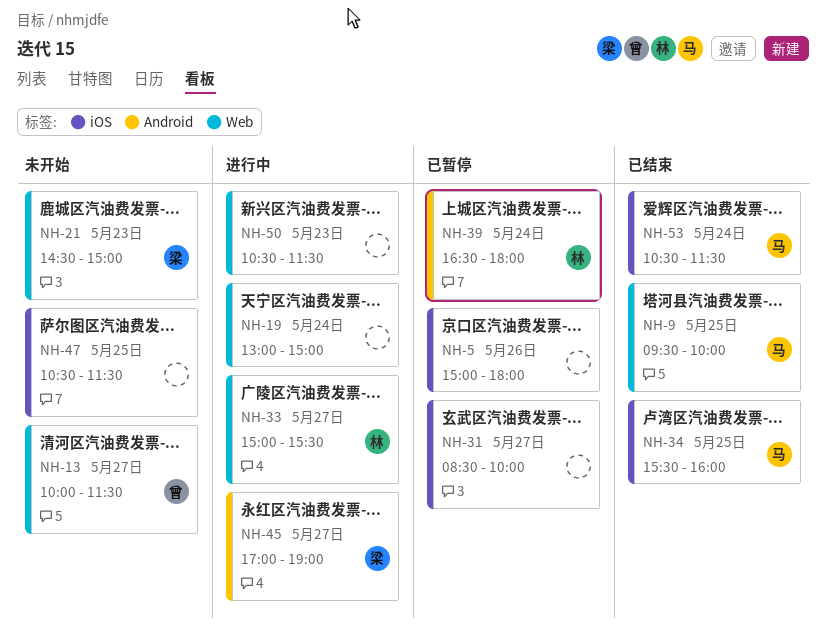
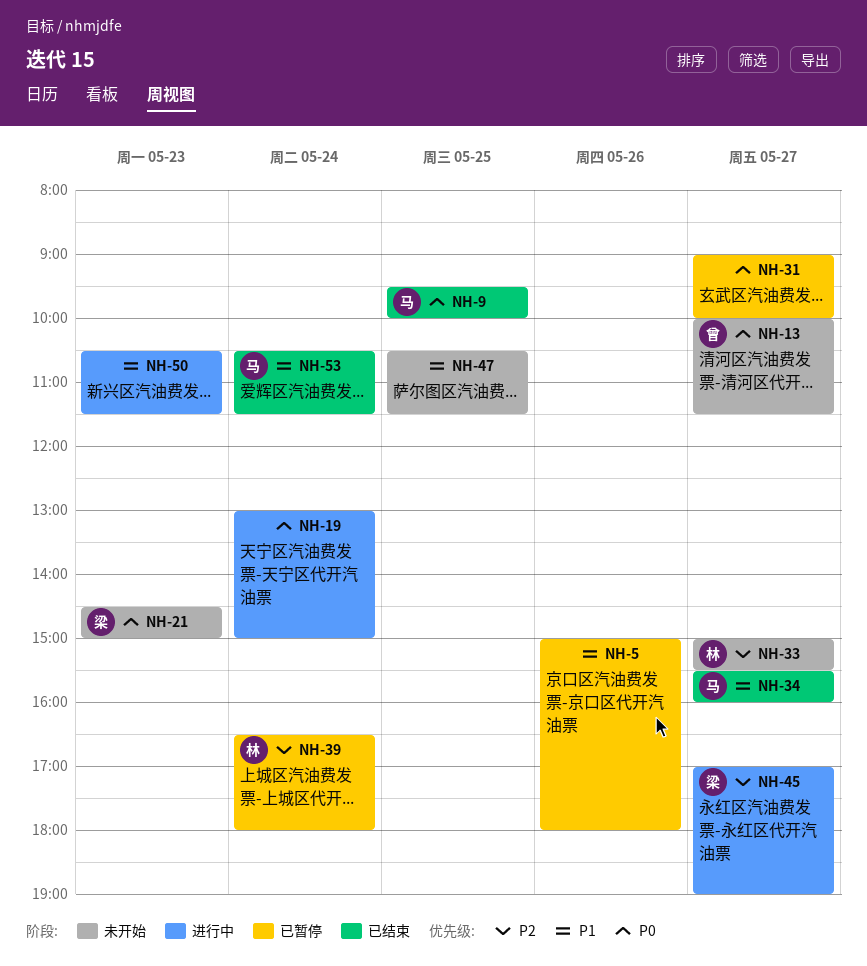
NH-31, begins: 08:30 -> 09:00
NH-33, status: 进行中 -> 未开始
NH-34, day: May 25 -> May 27

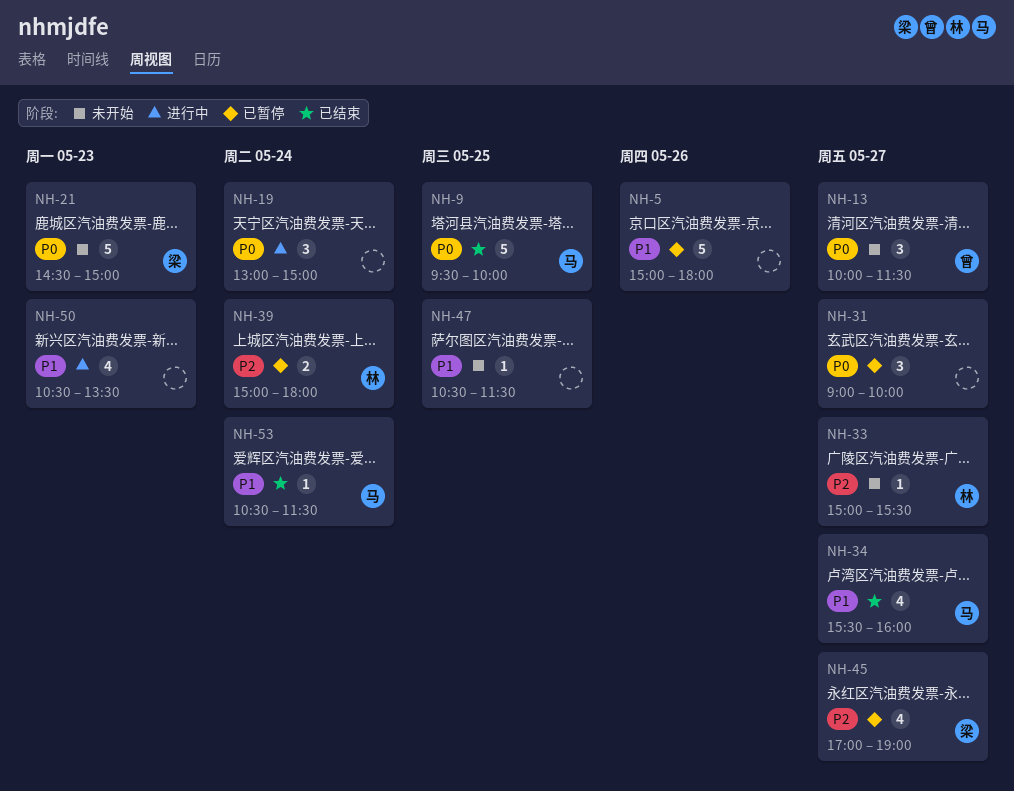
NH-39, begins: 16:30 -> 15:00
NH-45, status: 进行中 -> 已暂停
NH-50, ends: 11:30 -> 13:30

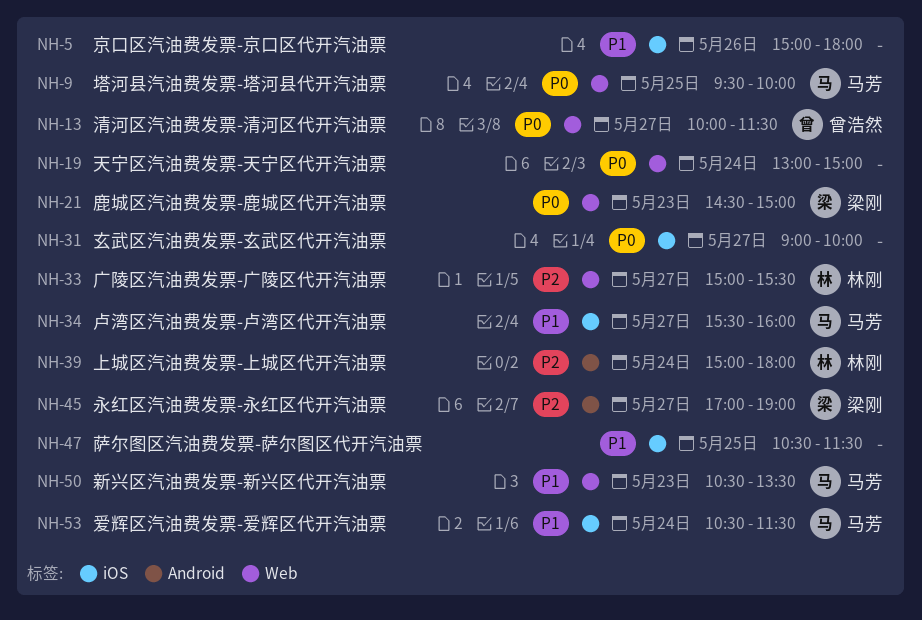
NH-50, owner: none -> 马芳

